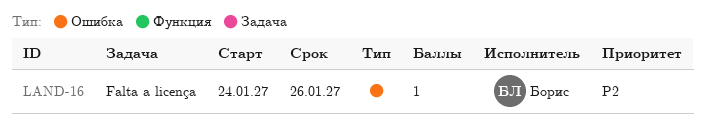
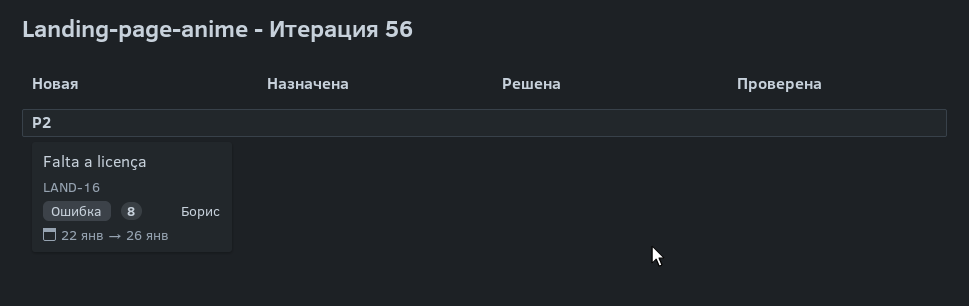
LAND-16, estimate: 1 -> 8
LAND-16, start: Jan 24 -> Jan 22

